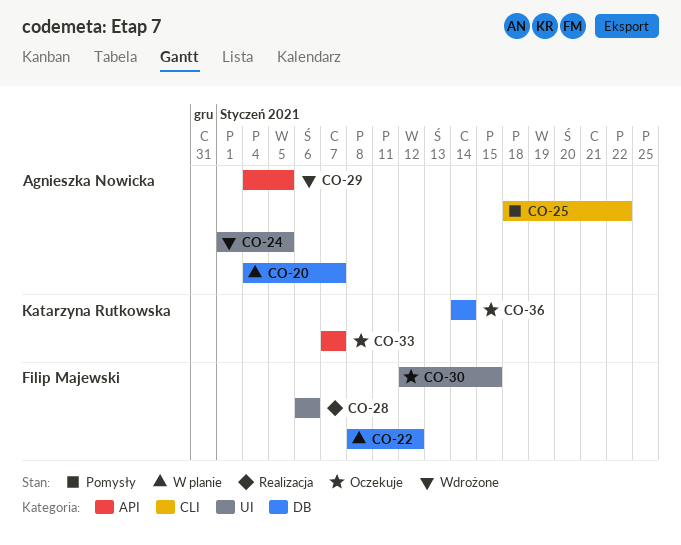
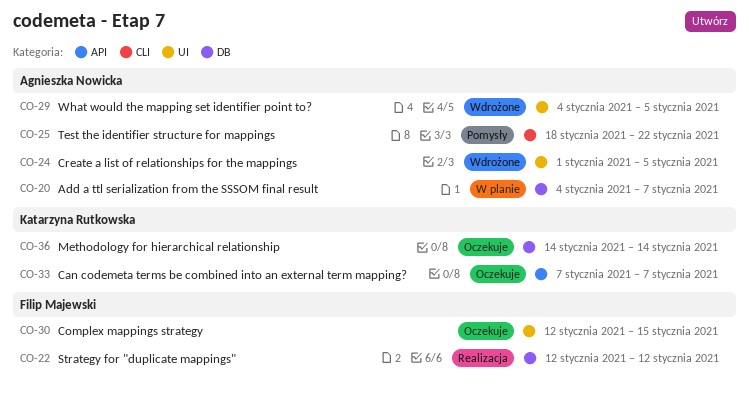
CO-22, status: W planie -> Realizacja
CO-22, start: Jan 8 -> Jan 12
CO-28: present -> none
CO-29, label: API -> UI

